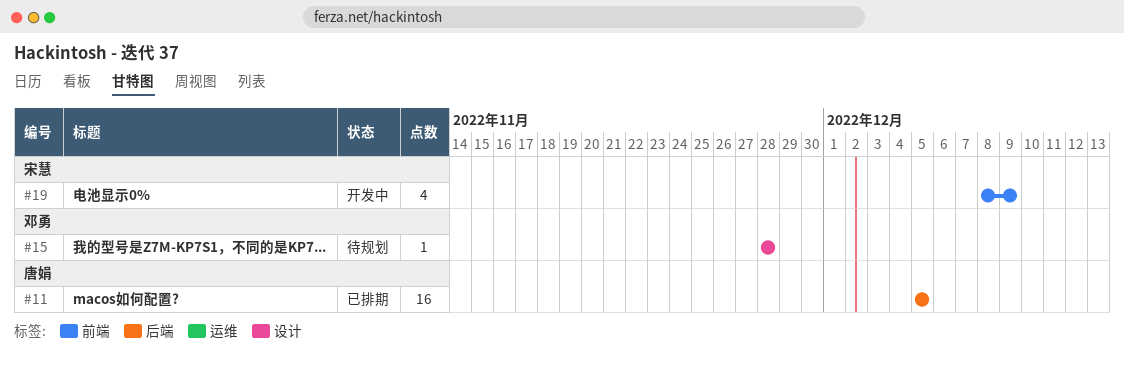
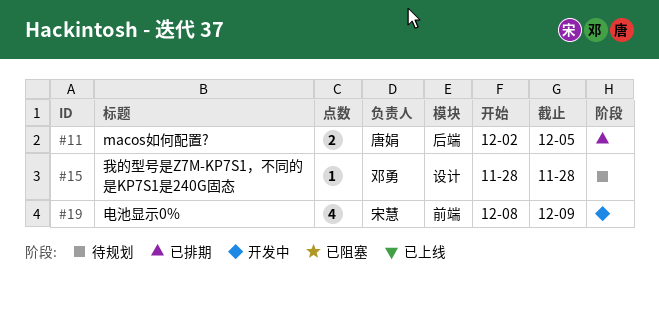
#11, estimate: 16 -> 2
#11, start: Dec 5 -> Dec 2

